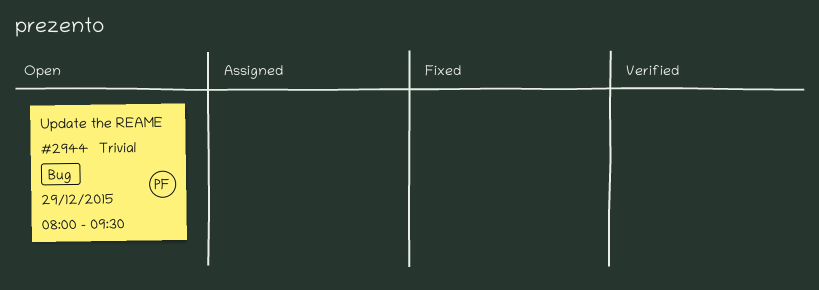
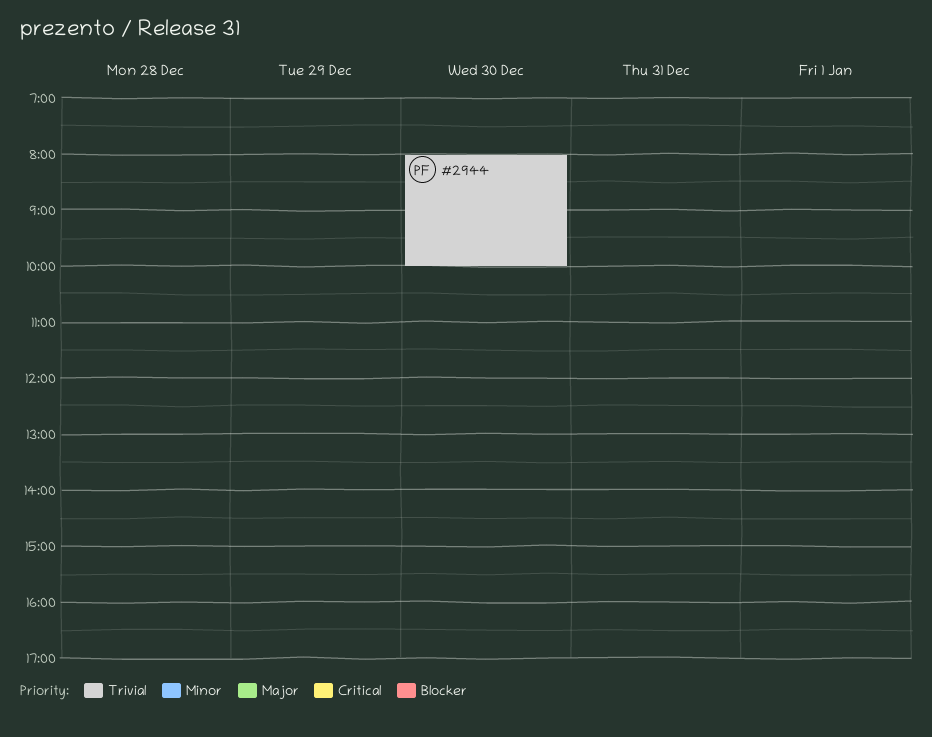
#2944, day: Dec 29 -> Dec 30
#2944, ends: 09:30 -> 10:00

